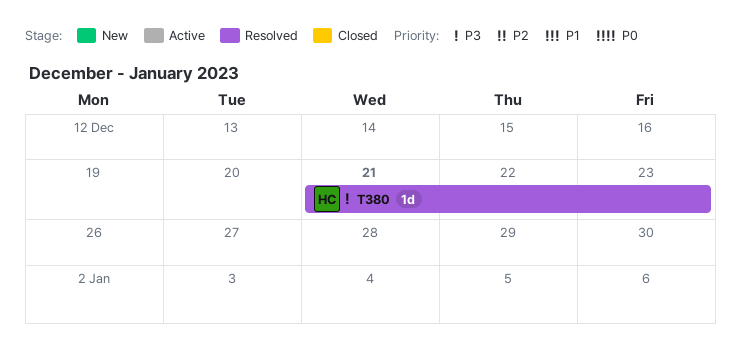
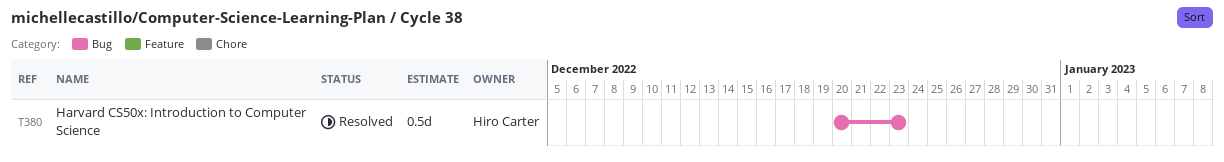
T380, estimate: 1d -> 0.5d
T380, start: Dec 21 -> Dec 20

